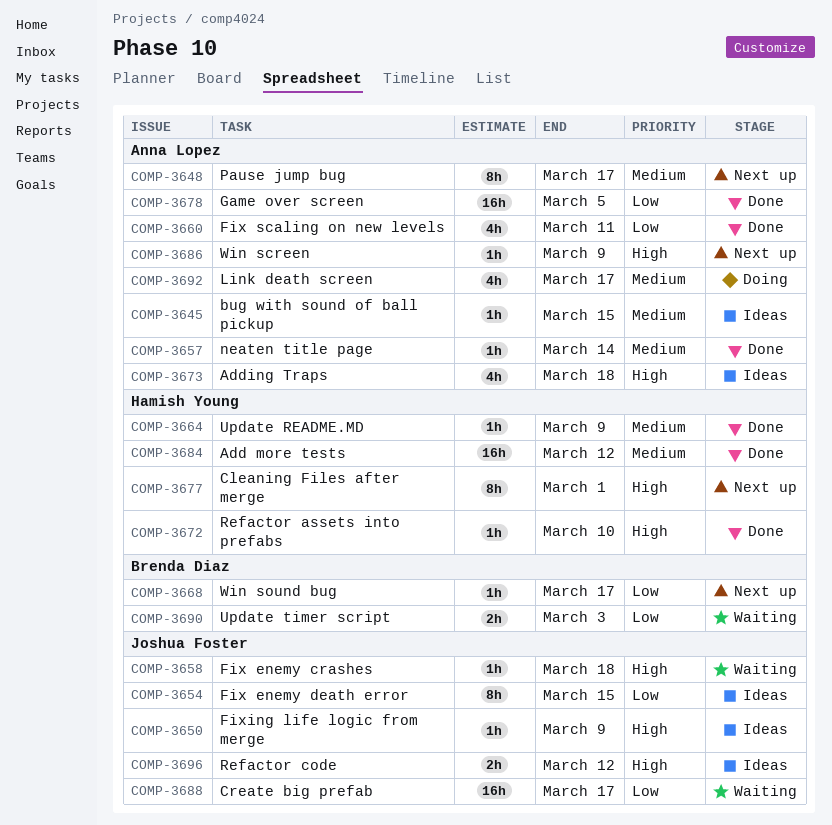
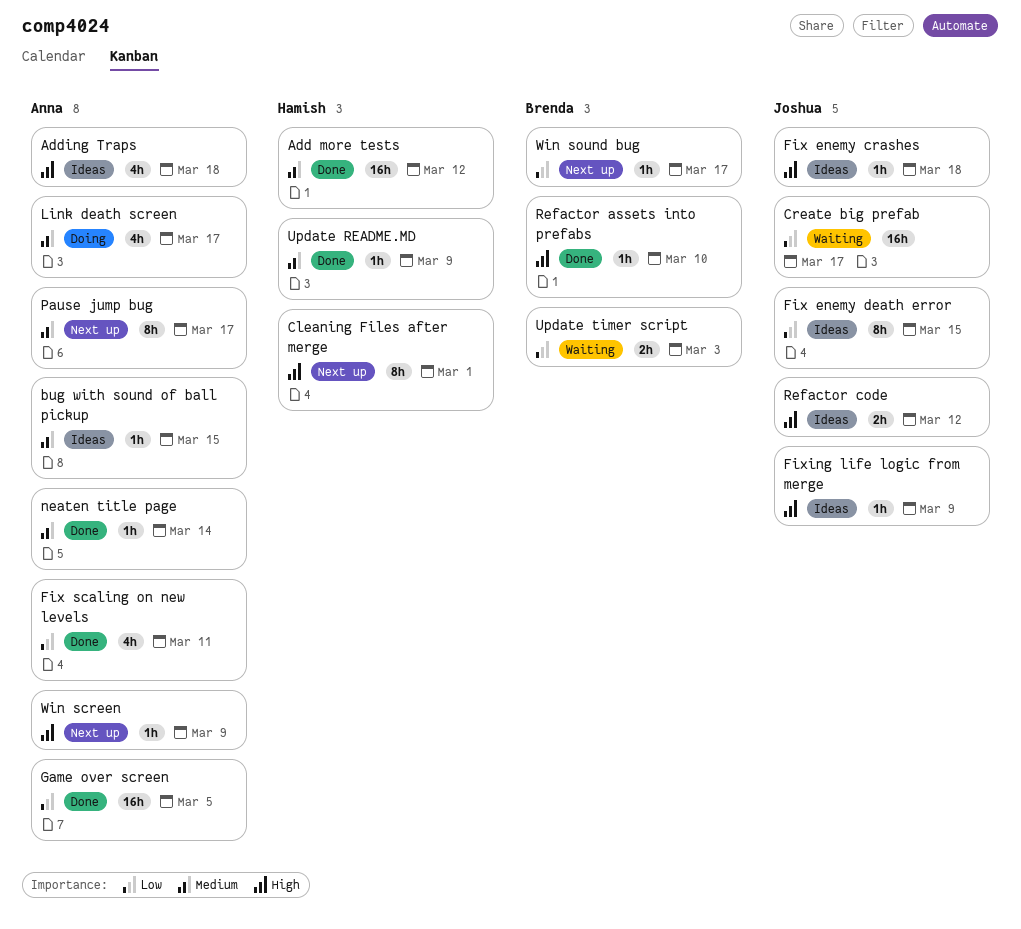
Fix enemy crashes, status: Waiting -> Ideas
Refactor assets into prefabs, owner: Hamish Young -> Brenda Diaz

